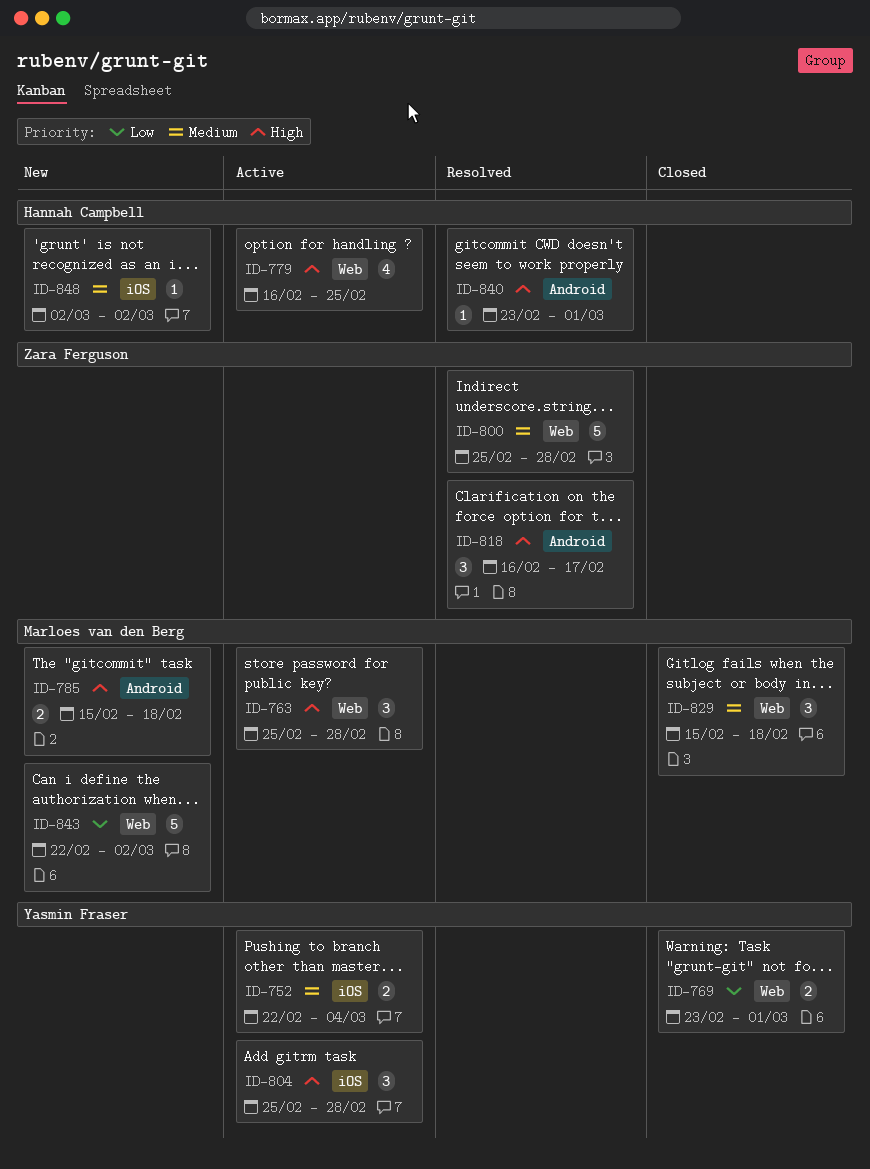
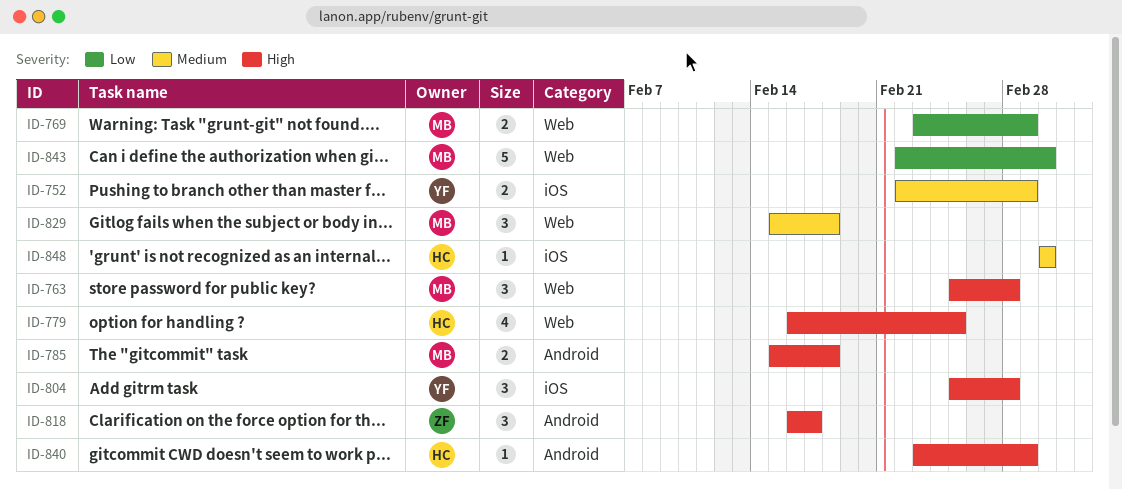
ID-752, due: Mar 4 -> Mar 1
ID-769, owner: Yasmin Fraser -> Marloes van den Berg
ID-800: present -> none

